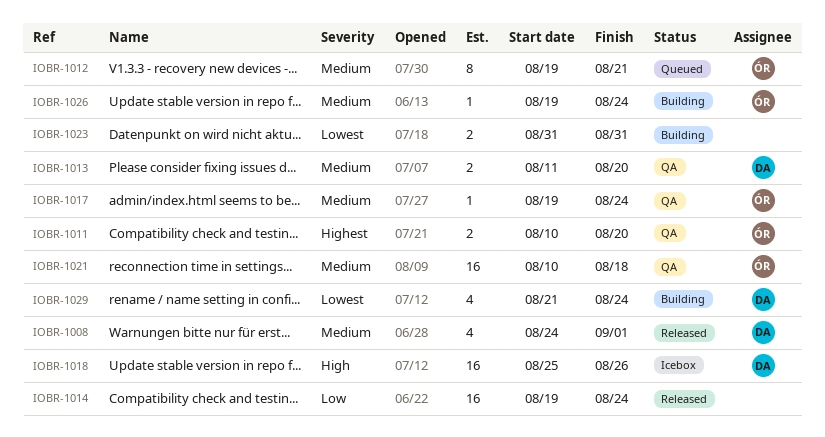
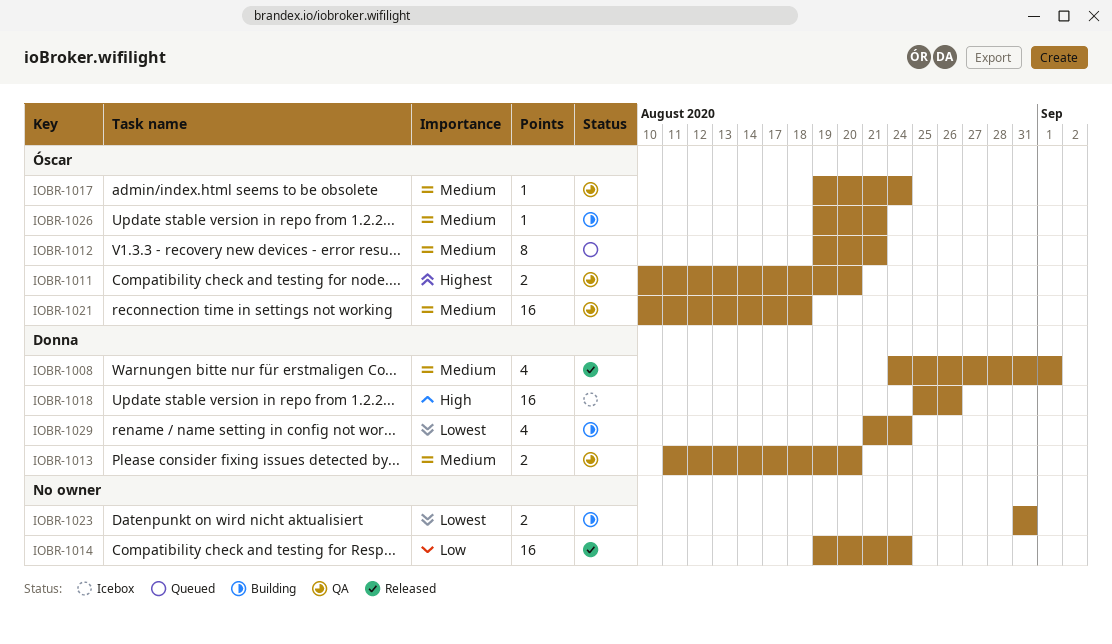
IOBR-1026, due: Aug 24 -> Aug 21

